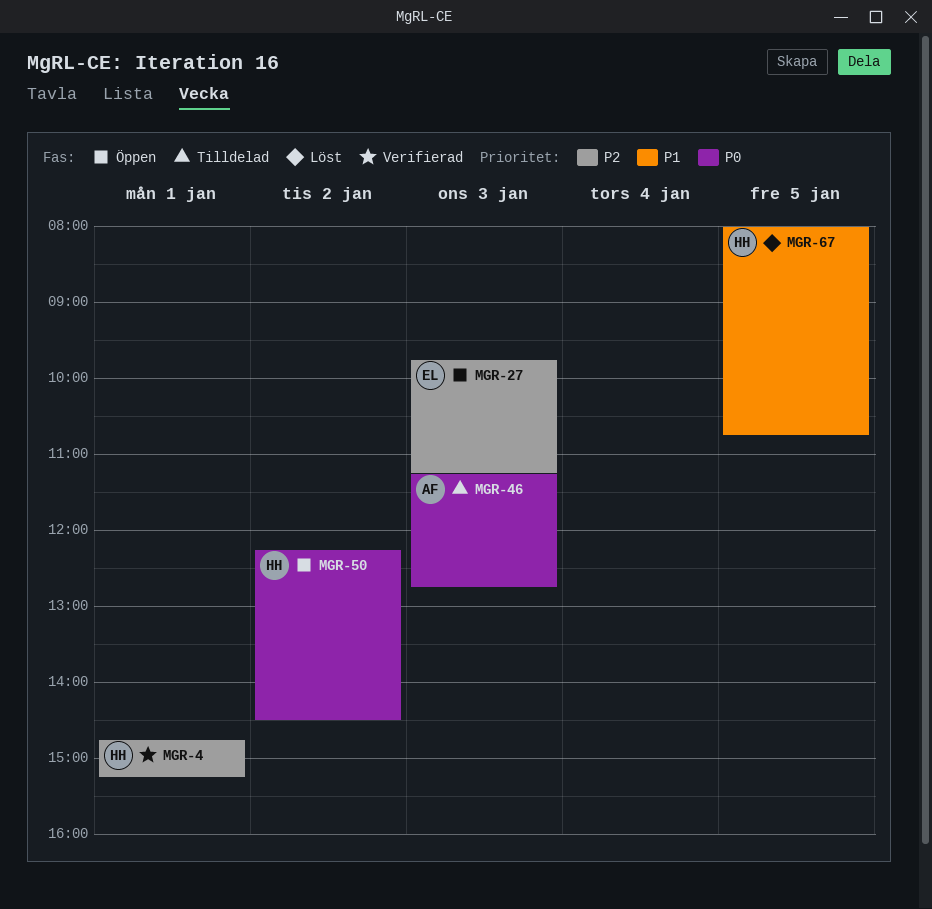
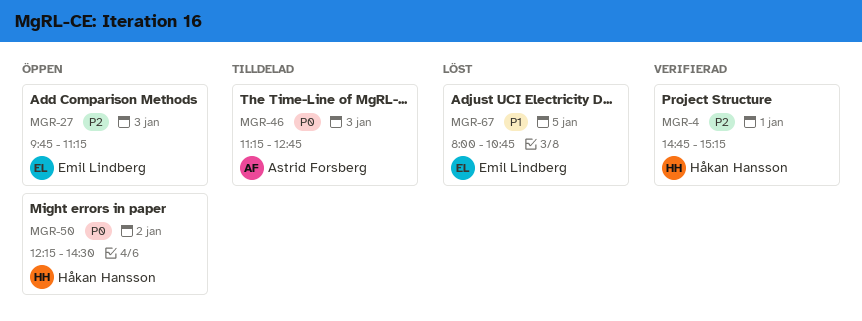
MGR-67, owner: Håkan Hansson -> Emil Lindberg

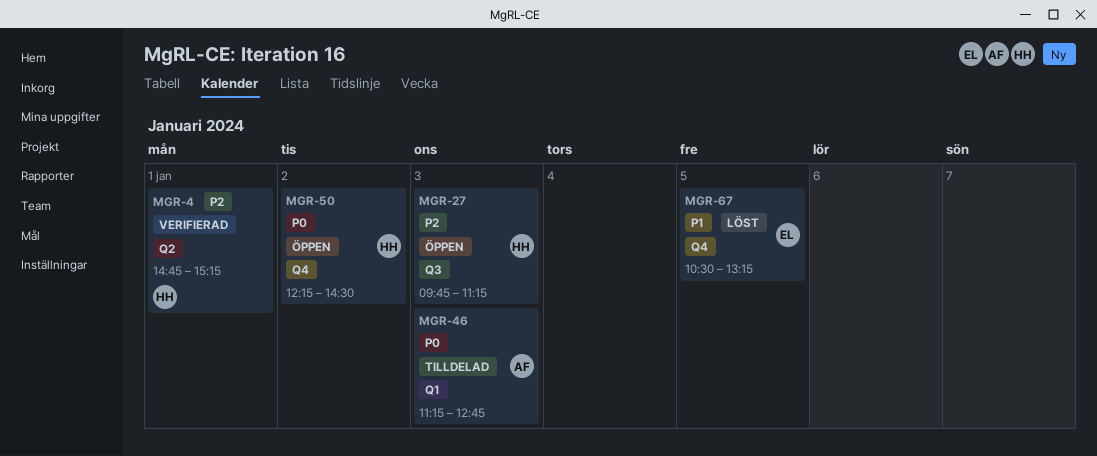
MGR-27, owner: Emil Lindberg -> Håkan Hansson
MGR-67, begins: 08:00 -> 10:30
MGR-67, ends: 10:45 -> 13:15

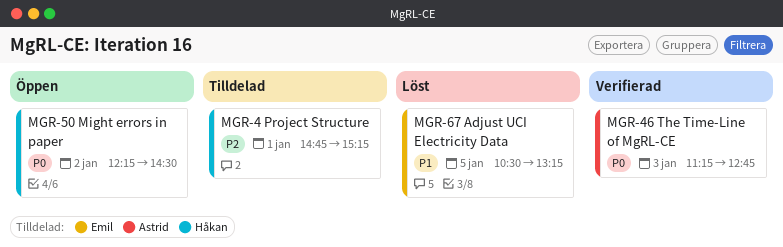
MGR-4, status: Verifierad -> Tilldelad
MGR-27: present -> none
MGR-46, status: Tilldelad -> Verifierad

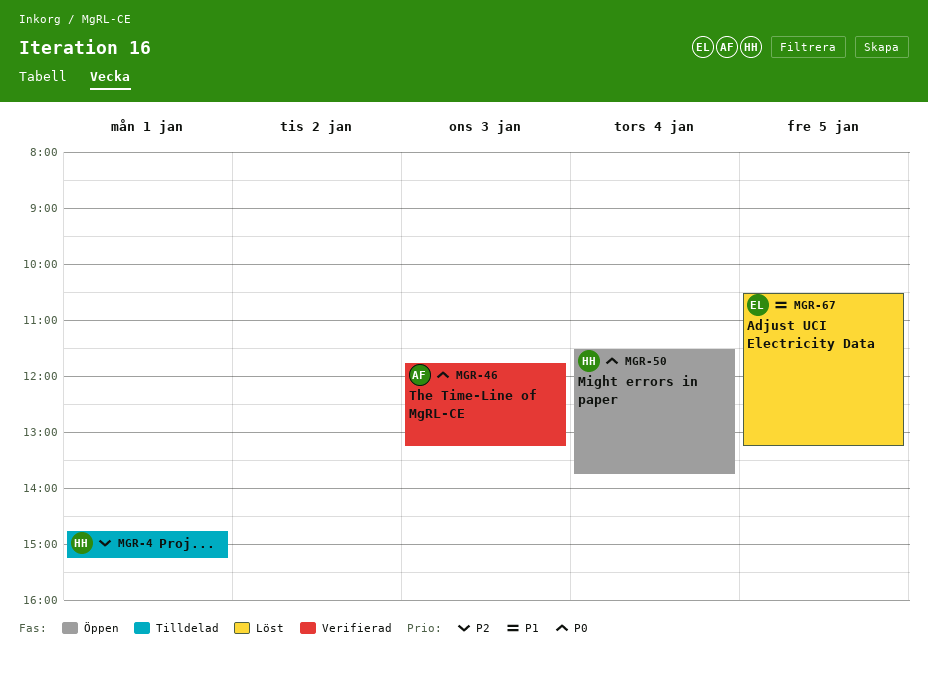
MGR-46, begins: 11:15 -> 11:45
MGR-46, ends: 12:45 -> 13:15
MGR-50, day: Jan 2 -> Jan 4
MGR-50, begins: 12:15 -> 11:30
MGR-50, ends: 14:30 -> 13:45

